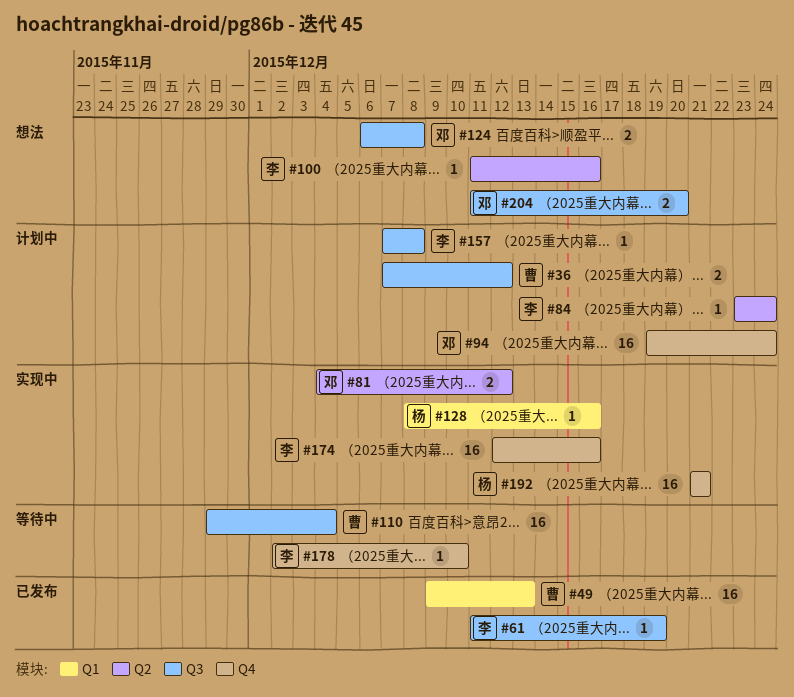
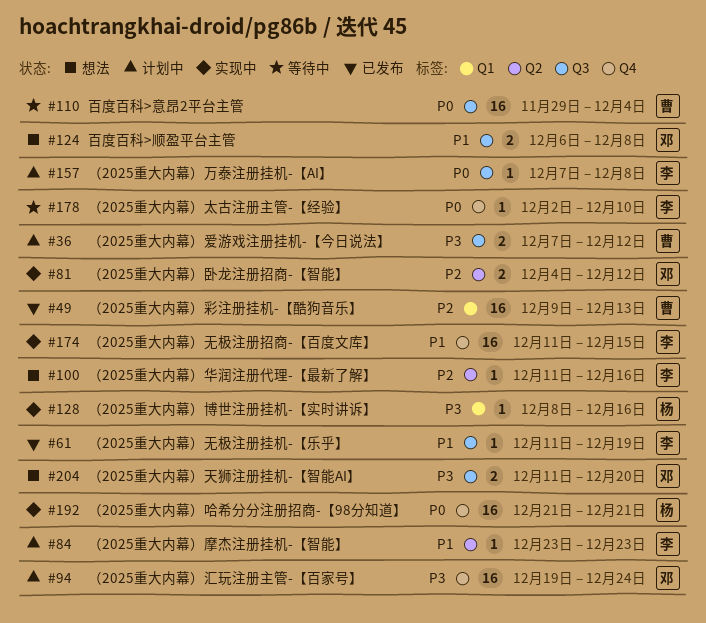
#84, due: Dec 24 -> Dec 23
#174, start: Dec 12 -> Dec 11
#174, due: Dec 16 -> Dec 15

